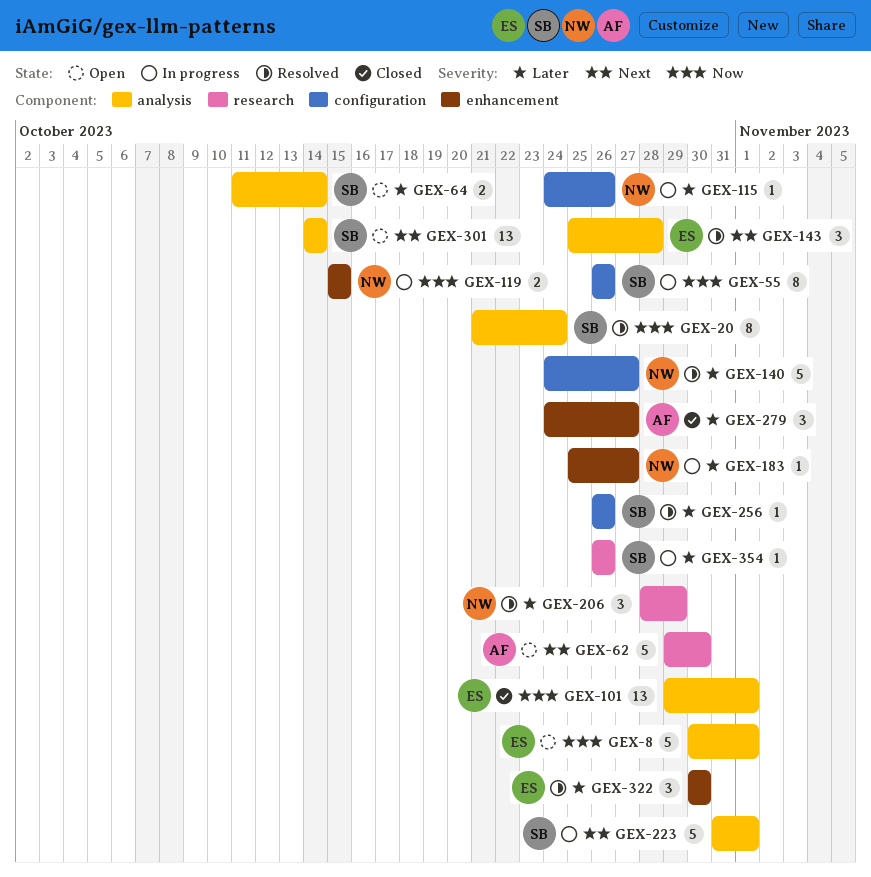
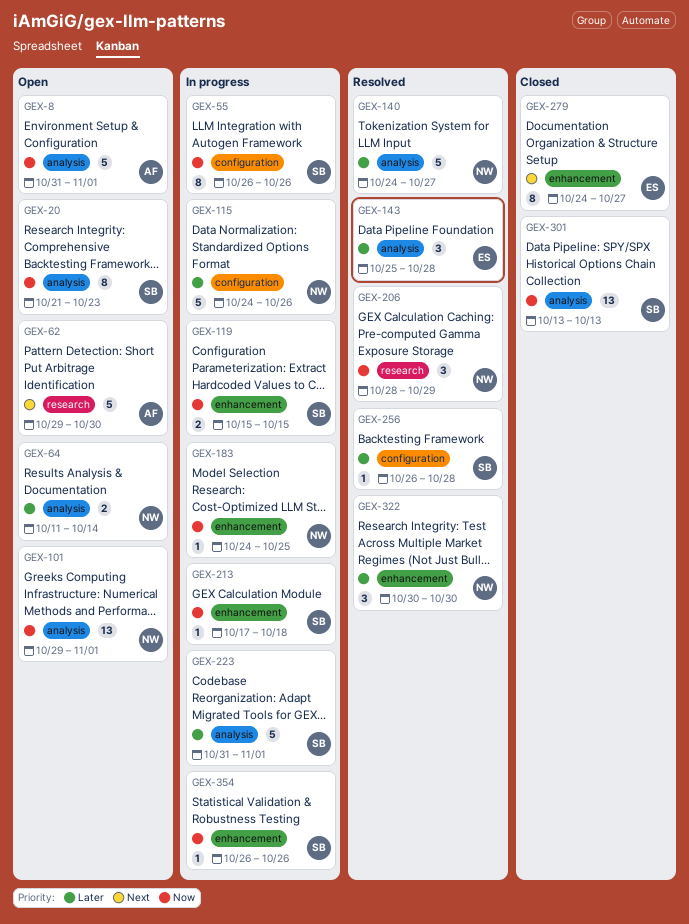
GEX-8, owner: ES -> AF
GEX-8, start: Oct 30 -> Oct 31
GEX-20, status: Resolved -> Open
GEX-20, due: Oct 24 -> Oct 23
GEX-64, owner: SB -> NW
GEX-101, status: Closed -> Open
GEX-101, owner: ES -> NW
GEX-115, estimate: 1 -> 5
GEX-119, owner: NW -> SB
GEX-140, label: configuration -> analysis
GEX-143, priority: Next -> Later
GEX-183, priority: Later -> Now
GEX-183, start: Oct 25 -> Oct 24
GEX-183, due: Oct 27 -> Oct 25
GEX-206, priority: Later -> Now
GEX-213: none -> present
GEX-223, priority: Next -> Later
GEX-256, due: Oct 26 -> Oct 28
GEX-279, owner: AF -> ES
GEX-279, priority: Later -> Next
GEX-279, estimate: 3 -> 8
GEX-301, status: Open -> Closed
GEX-301, priority: Next -> Now
GEX-301, start: Oct 14 -> Oct 13
GEX-301, due: Oct 14 -> Oct 13
GEX-322, owner: ES -> NW
GEX-354, priority: Later -> Now
GEX-354, label: research -> enhancement

